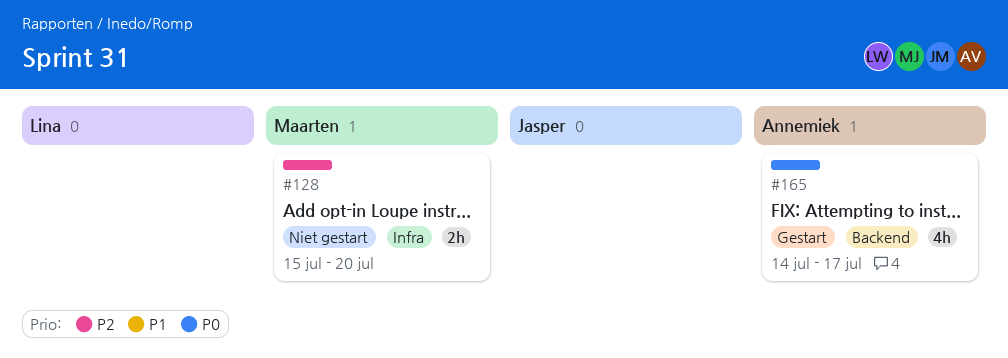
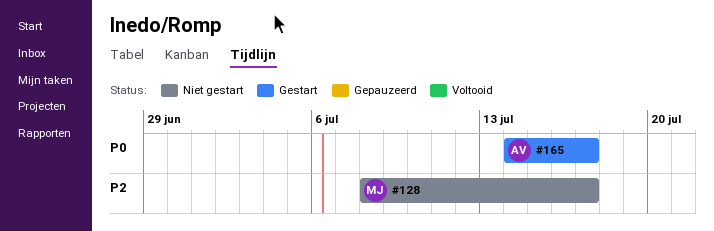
#128, start: Jul 15 -> Jul 8
#128, due: Jul 20 -> Jul 17

